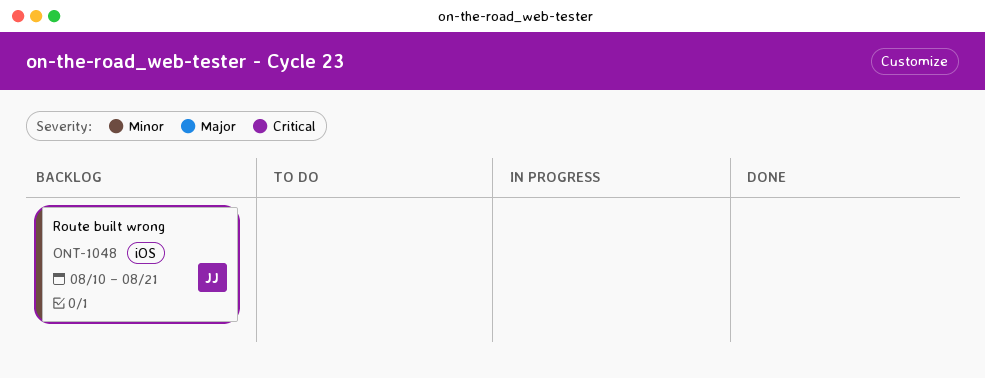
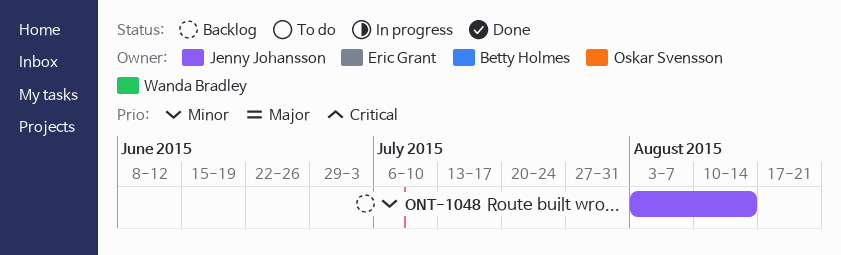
ONT-1048, start: Aug 10 -> Aug 3
ONT-1048, due: Aug 21 -> Aug 14

